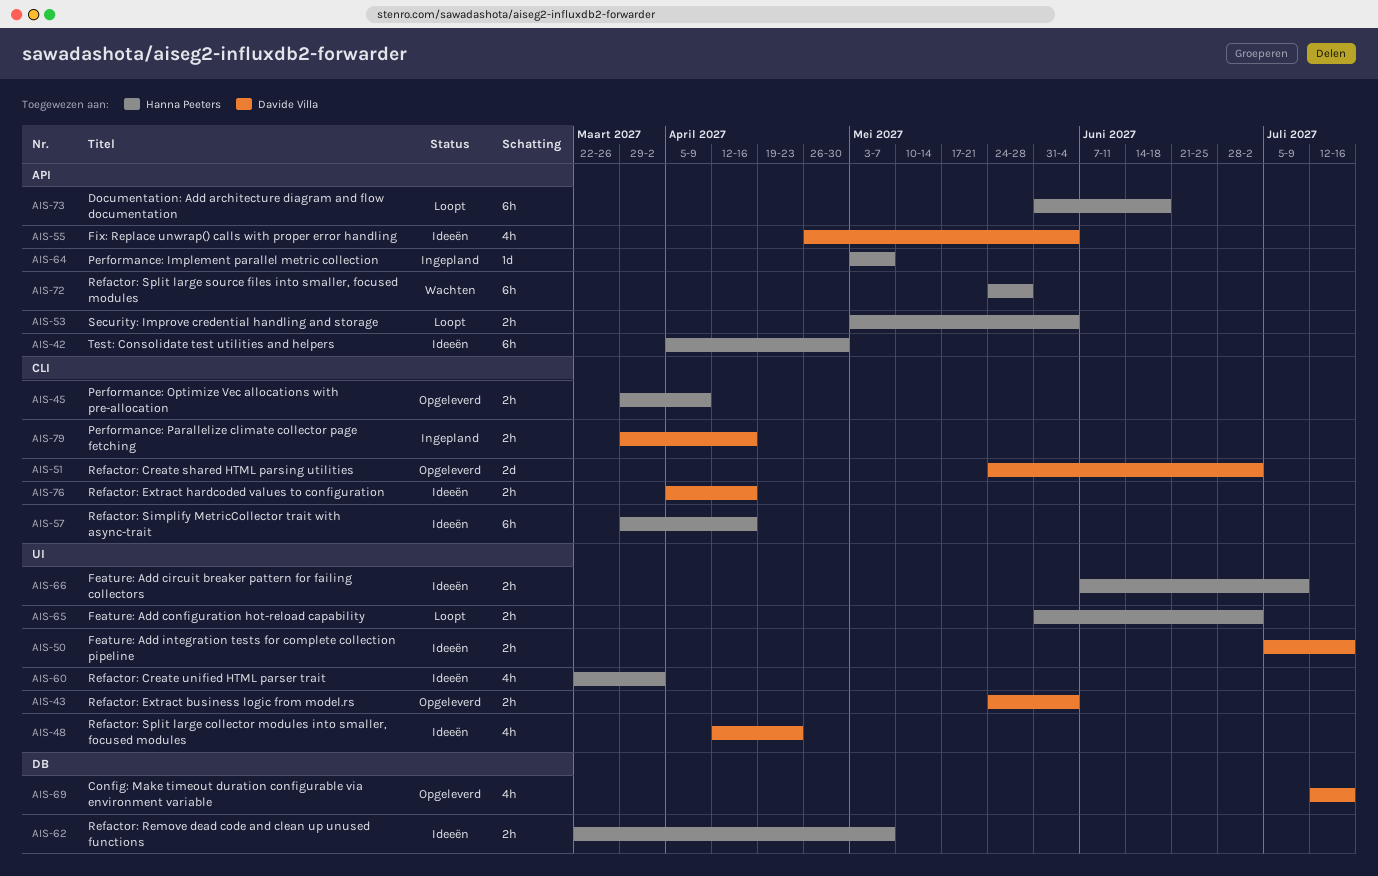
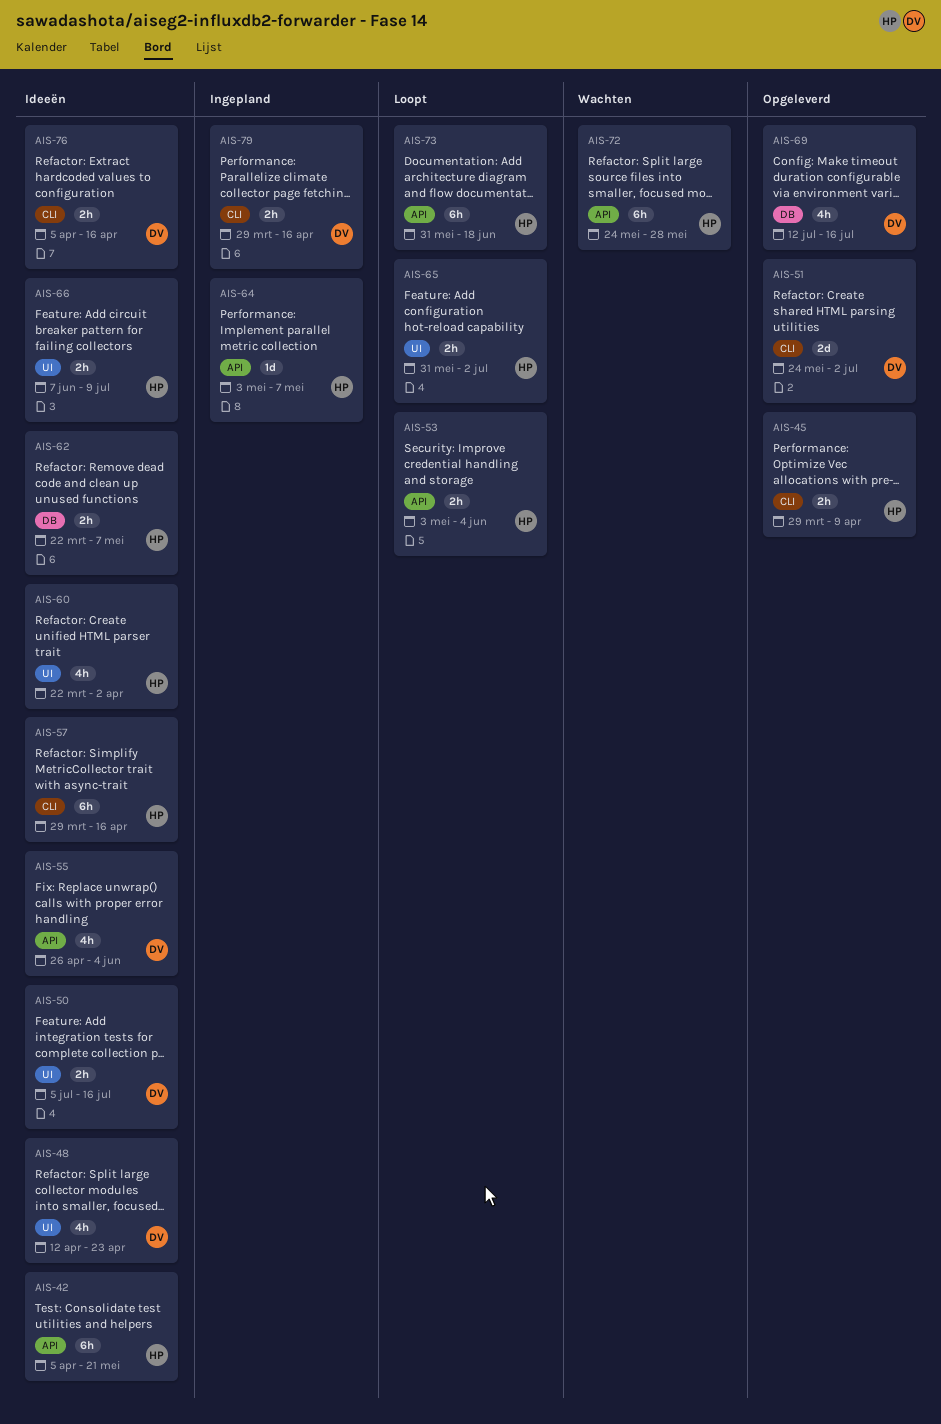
AIS-42, due: Apr 30 -> May 21
AIS-43: present -> none

